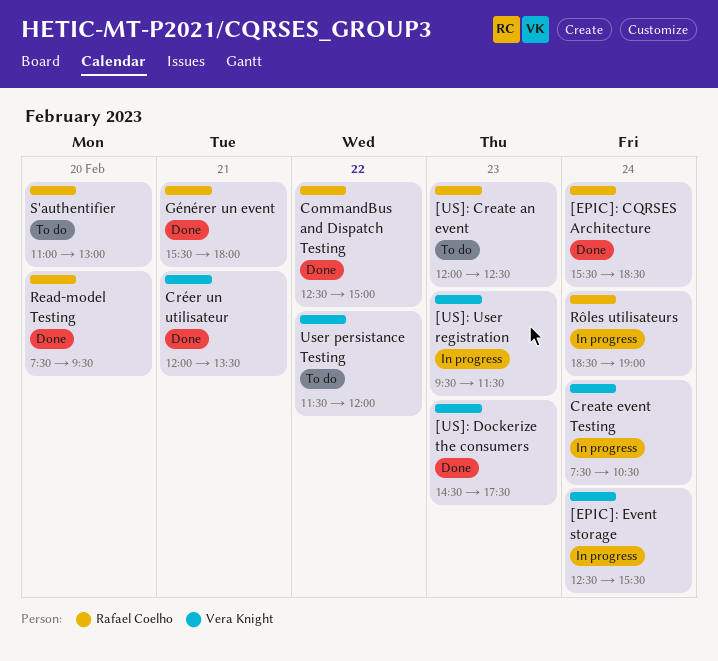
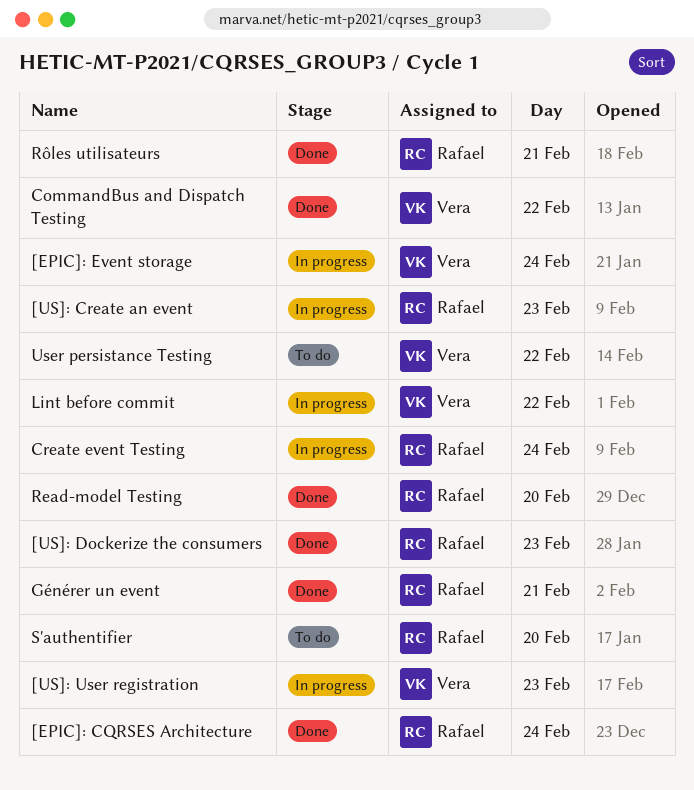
[US]: Create an event, status: To do -> In progress
[US]: Dockerize the consumers, owner: Vera Knight -> Rafael Coelho
CommandBus and Dispatch Testing, owner: Rafael Coelho -> Vera Knight
Create event Testing, owner: Vera Knight -> Rafael Coelho
Créer un utilisateur: present -> none
Lint before commit: none -> present
Rôles utilisateurs, status: In progress -> Done
Rôles utilisateurs, day: Feb 24 -> Feb 21

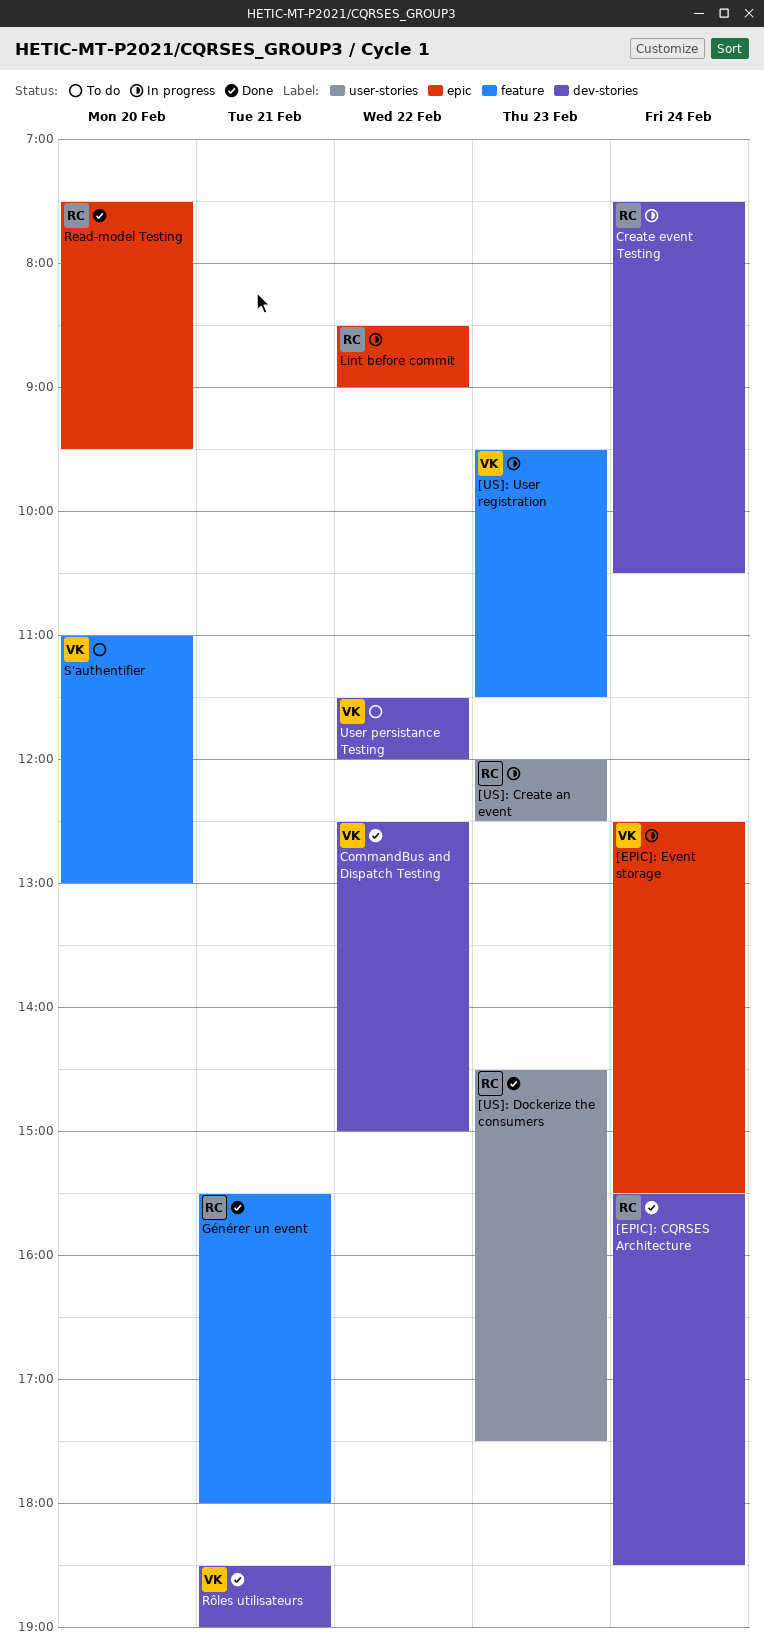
Lint before commit, owner: Vera -> Rafael
Rôles utilisateurs, owner: Rafael -> Vera
S'authentifier, owner: Rafael -> Vera

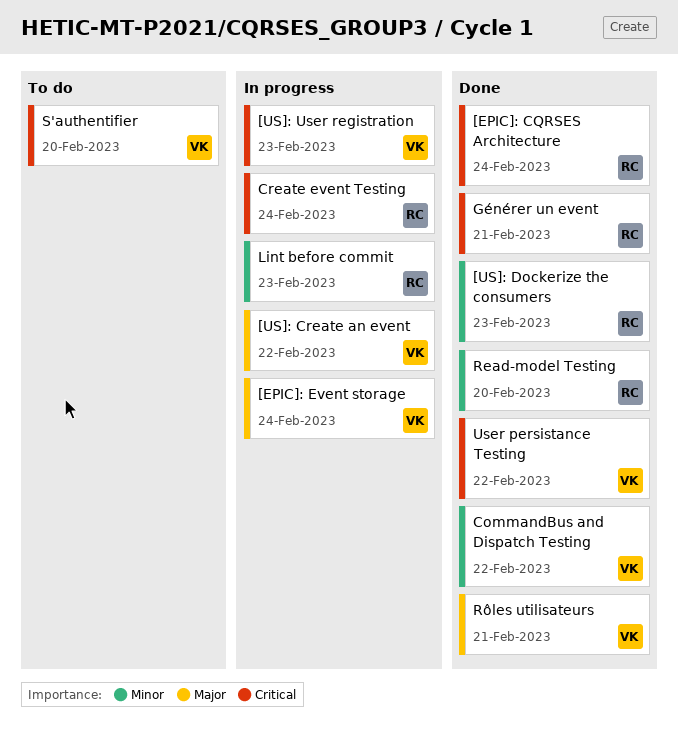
[US]: Create an event, owner: RC -> VK
[US]: Create an event, day: Feb 23 -> Feb 22
Lint before commit, day: Feb 22 -> Feb 23
User persistance Testing, status: To do -> Done

